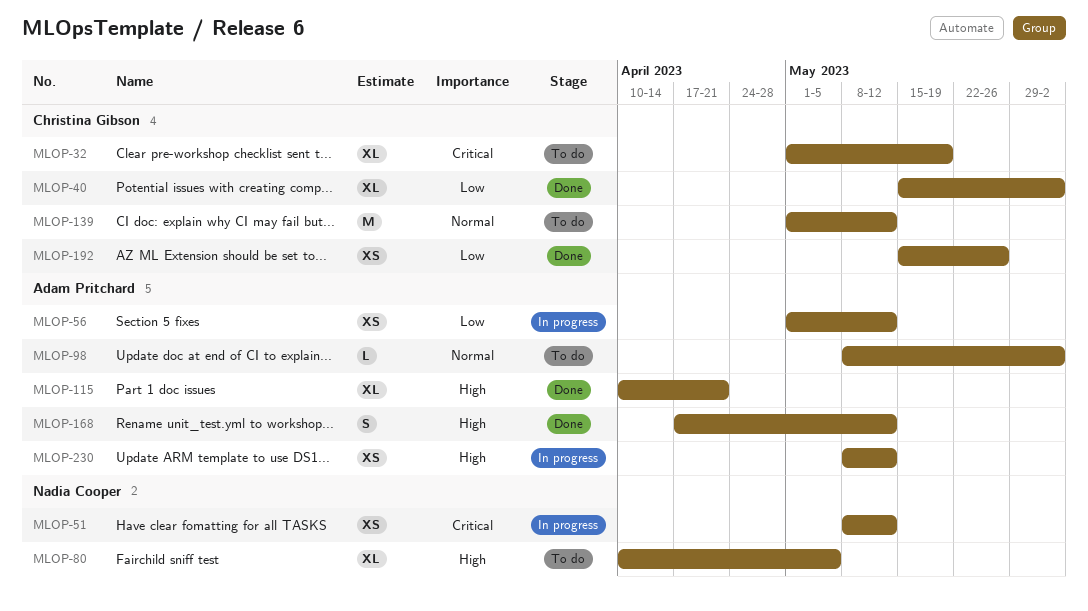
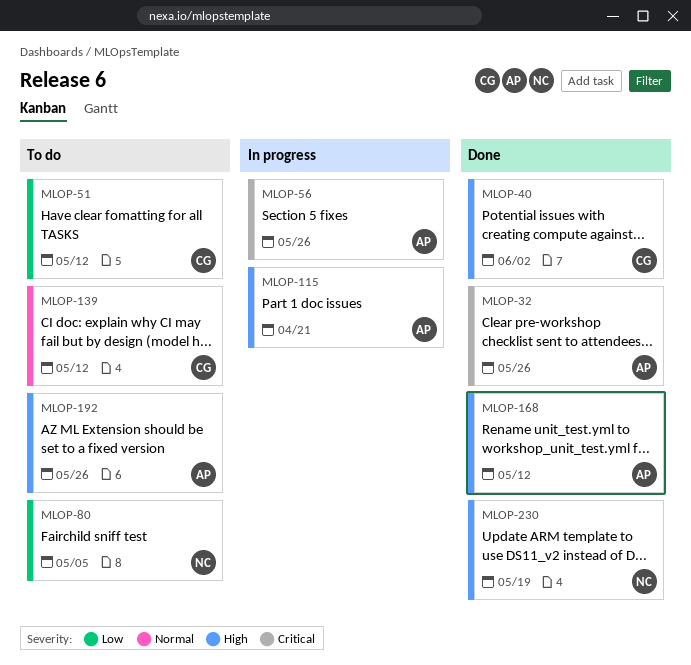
MLOP-32, status: To do -> Done
MLOP-32, owner: Christina Gibson -> Adam Pritchard
MLOP-32, due: May 19 -> May 26
MLOP-40, priority: Low -> High
MLOP-51, status: In progress -> To do
MLOP-51, owner: Nadia Cooper -> Christina Gibson
MLOP-51, priority: Critical -> Low
MLOP-56, priority: Low -> Critical
MLOP-56, due: May 12 -> May 26
MLOP-80, priority: High -> Low
MLOP-98: present -> none
MLOP-115, status: Done -> In progress
MLOP-192, status: Done -> To do
MLOP-192, owner: Christina Gibson -> Adam Pritchard
MLOP-192, priority: Low -> High
MLOP-230, status: In progress -> Done
MLOP-230, owner: Adam Pritchard -> Nadia Cooper
MLOP-230, due: May 12 -> May 19

